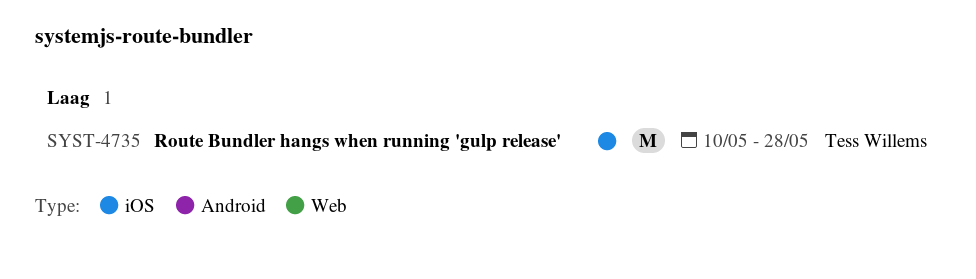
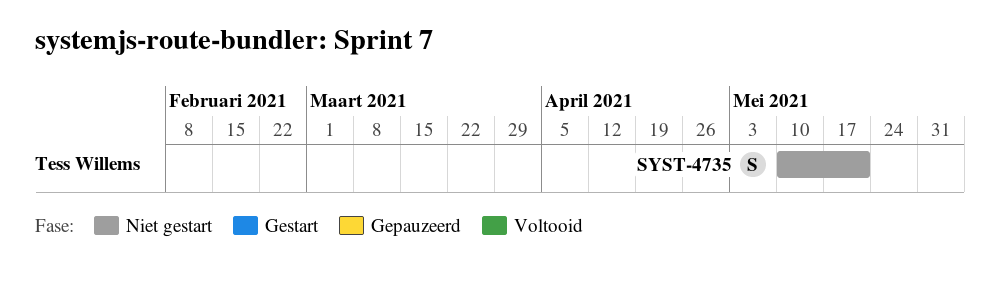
SYST-4735, estimate: M -> S
SYST-4735, due: May 28 -> May 21

